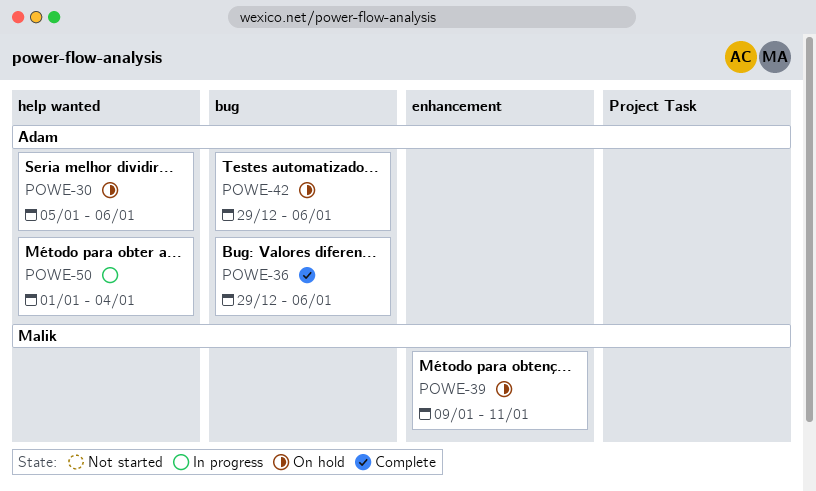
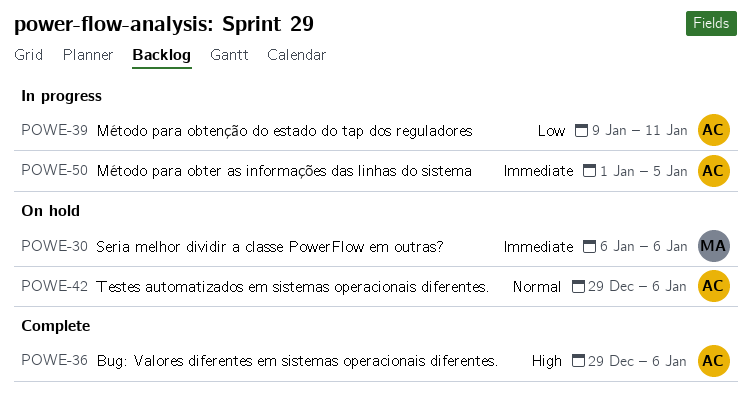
POWE-30, owner: Adam -> Malik
POWE-30, start: Jan 5 -> Jan 6
POWE-39, status: On hold -> In progress
POWE-39, owner: Malik -> Adam
POWE-50, due: Jan 4 -> Jan 5

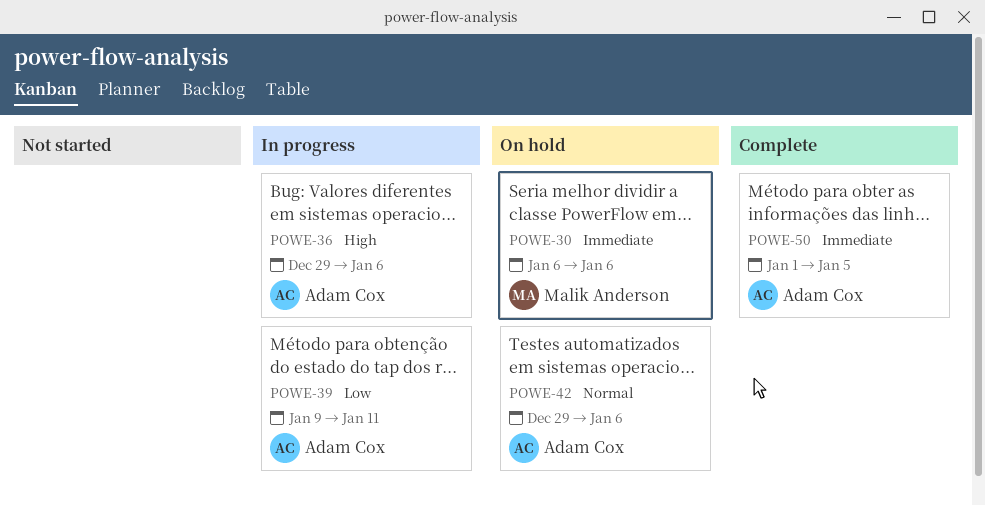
POWE-36, status: Complete -> In progress
POWE-50, status: In progress -> Complete

